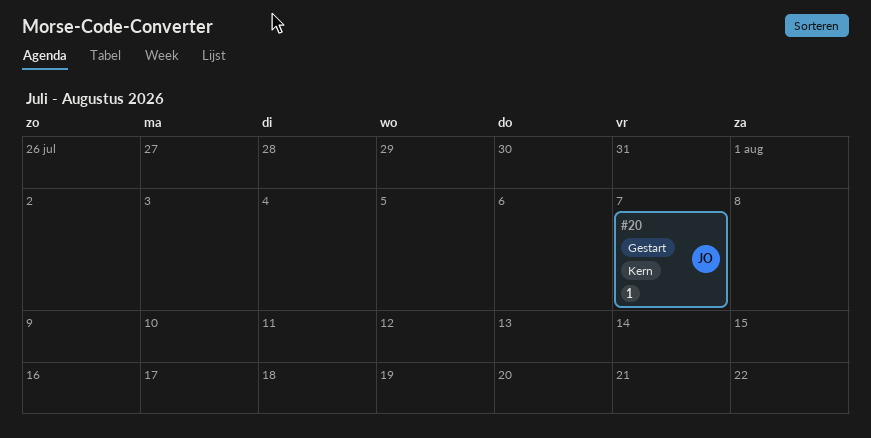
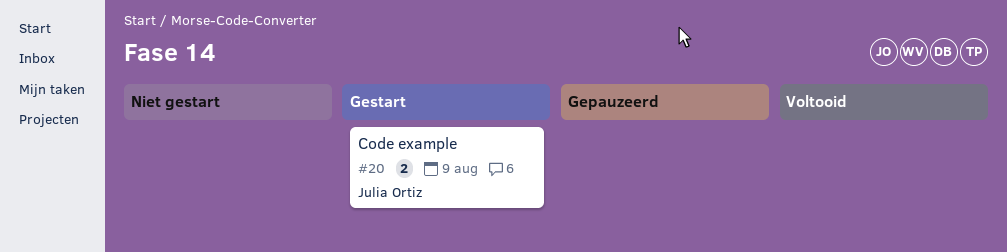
#20, estimate: 1 -> 2
#20, due: Aug 7 -> Aug 9

